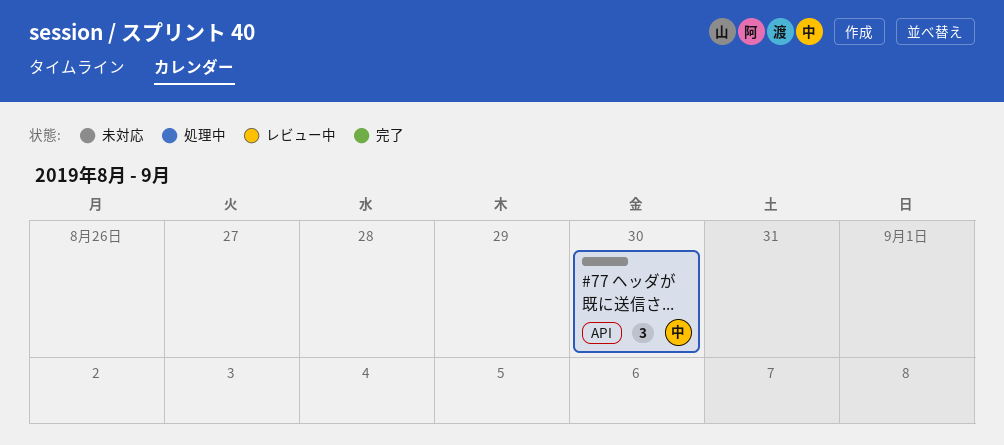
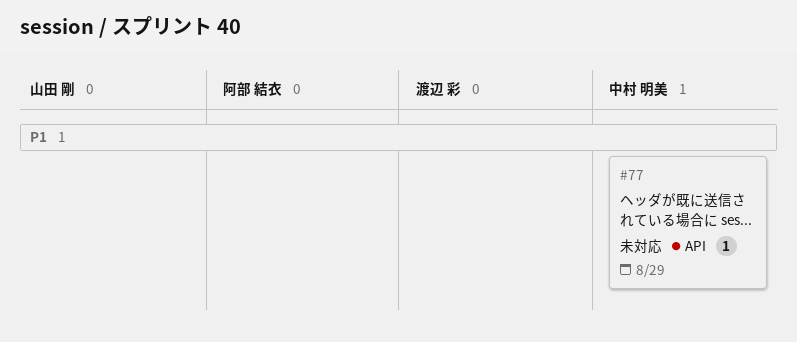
#77, estimate: 3 -> 1
#77, due: Aug 30 -> Aug 29

